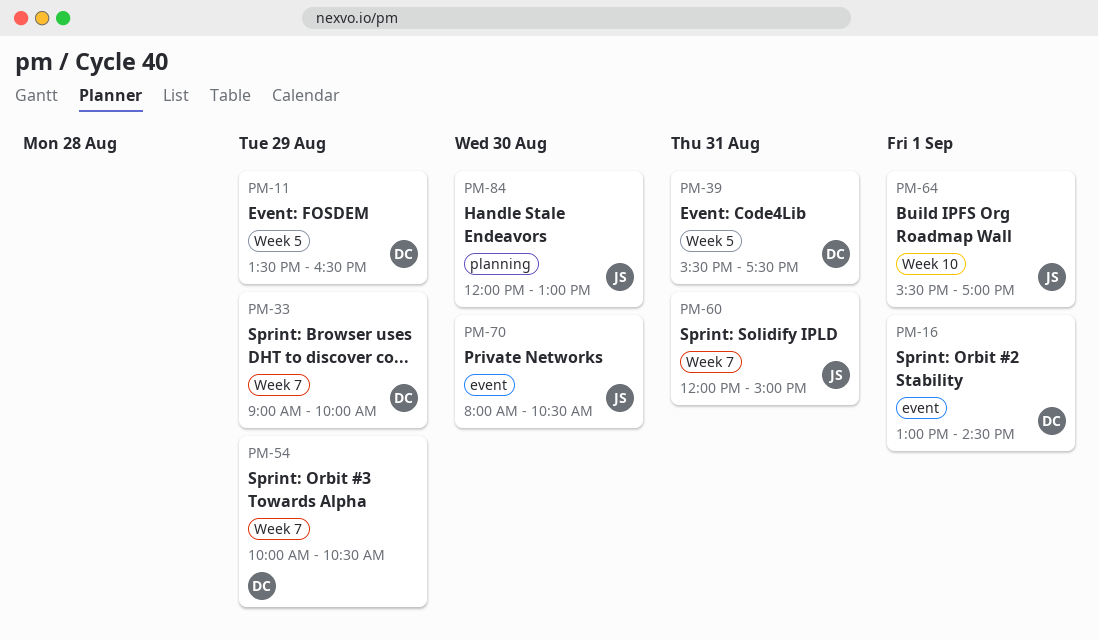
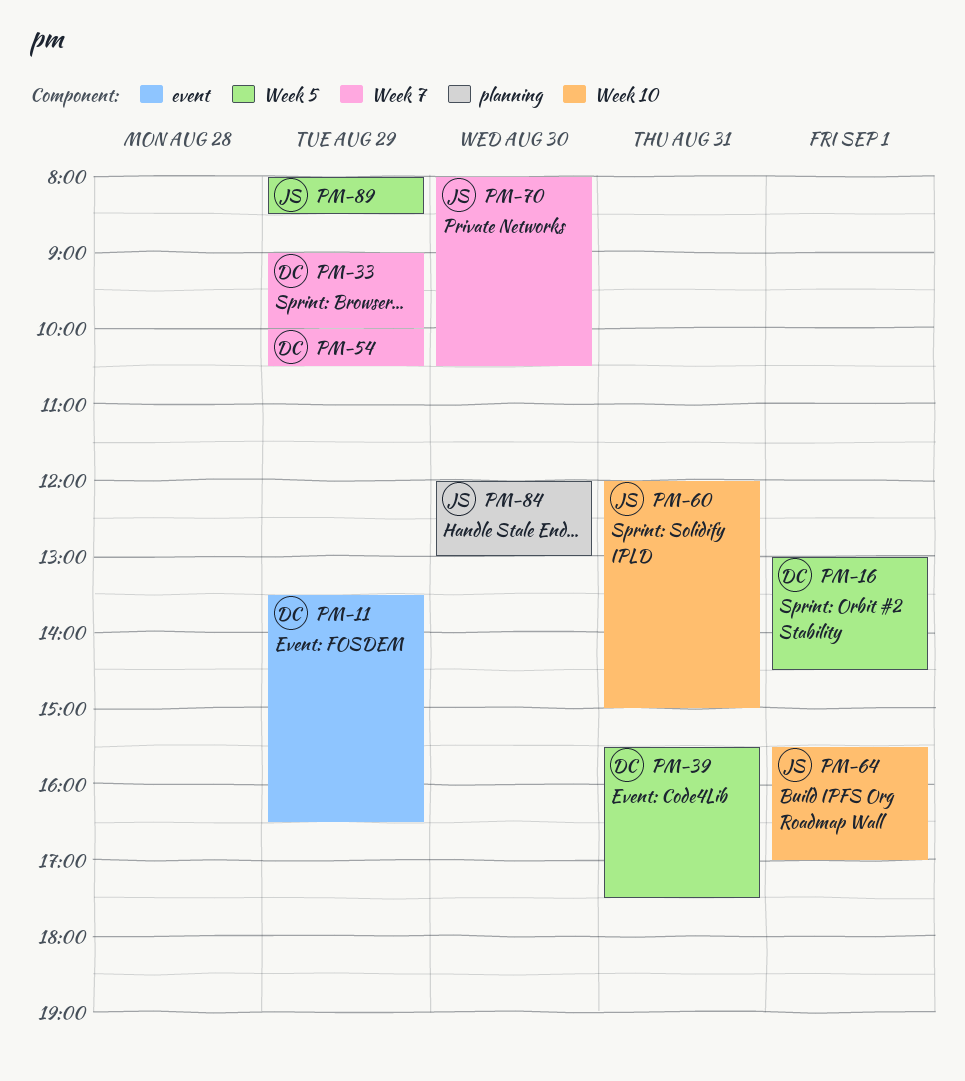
PM-11, label: Week 5 -> event
PM-16, label: event -> Week 5
PM-60, label: Week 7 -> Week 10
PM-70, label: event -> Week 7
PM-89: none -> present

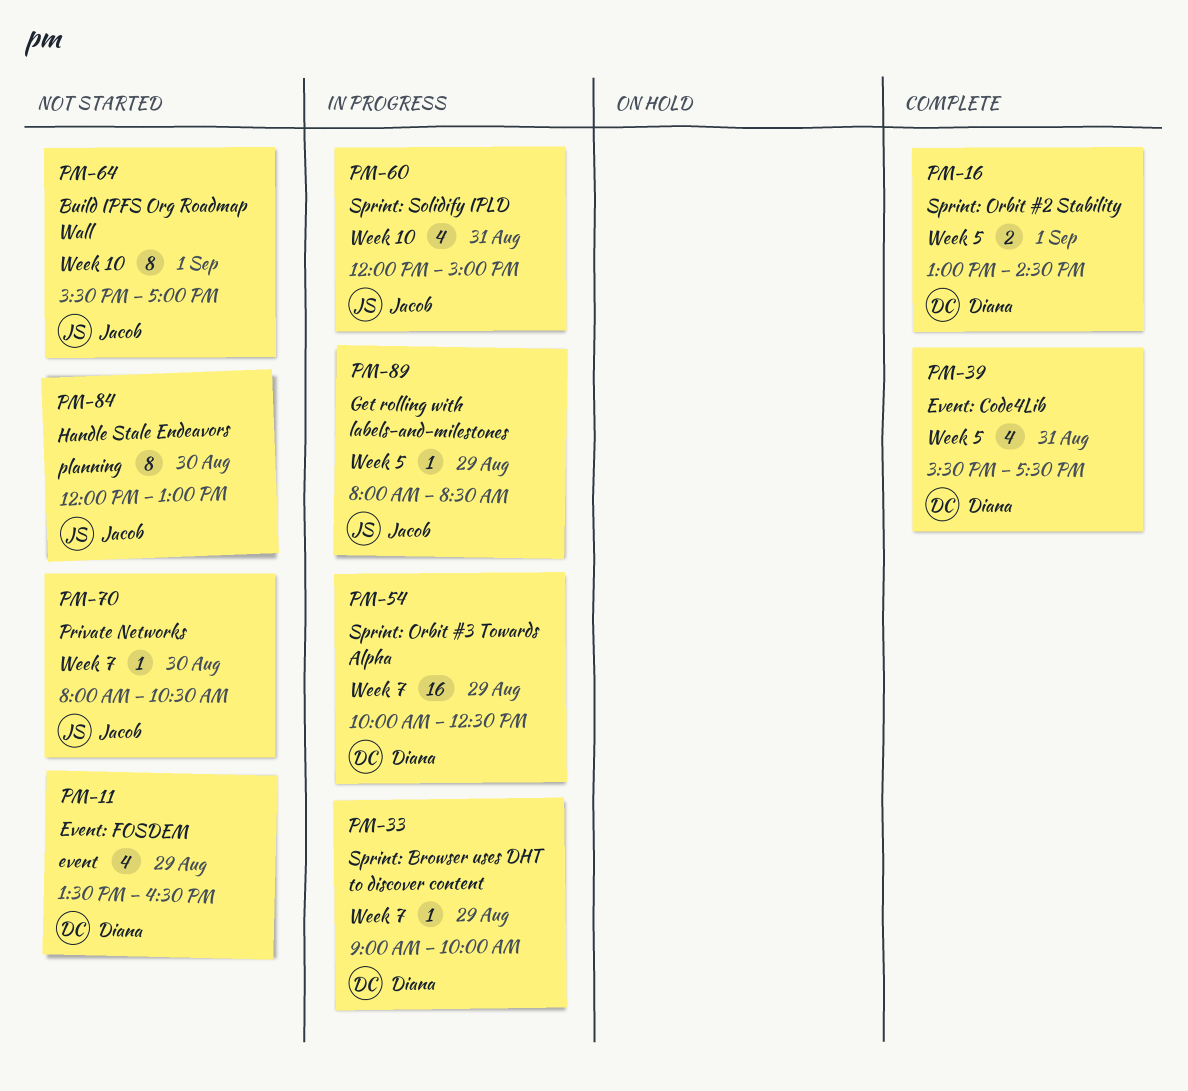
PM-54, ends: 10:30 -> 12:30

